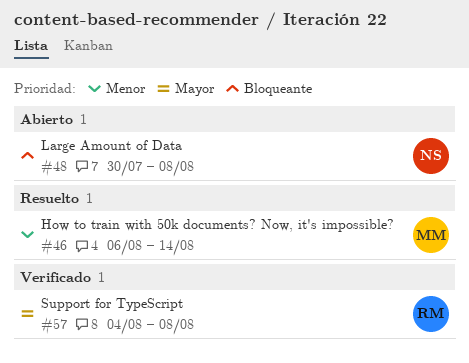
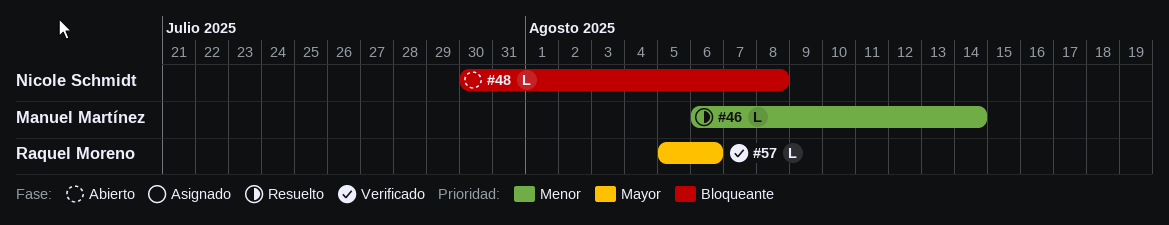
#57, start: Aug 4 -> Aug 5
#57, due: Aug 8 -> Aug 6

